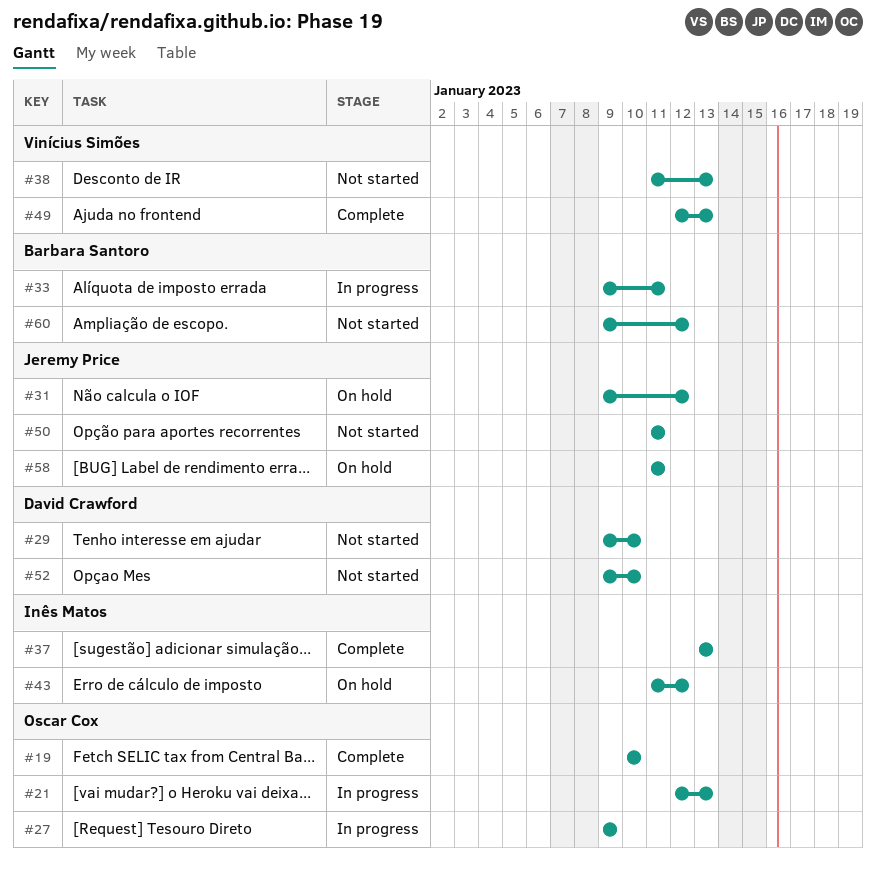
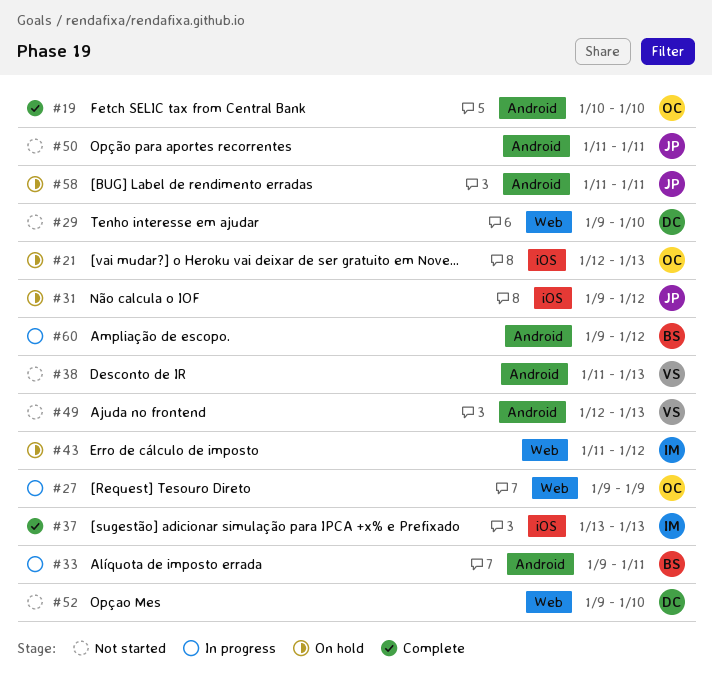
#21, status: In progress -> On hold
#49, status: Complete -> Not started
#60, status: Not started -> In progress

